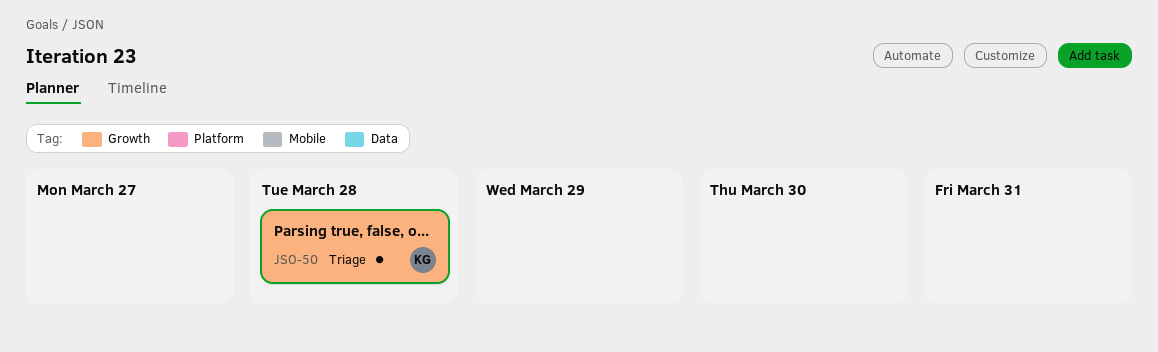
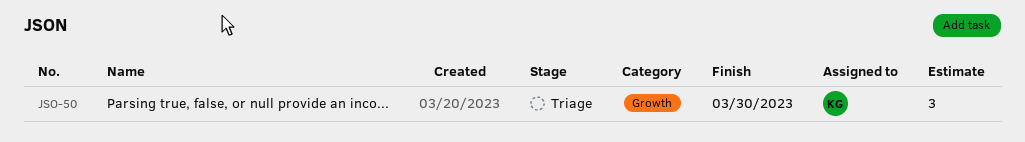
JSO-50, estimate: 1 -> 3
JSO-50, due: Mar 28 -> Mar 30

